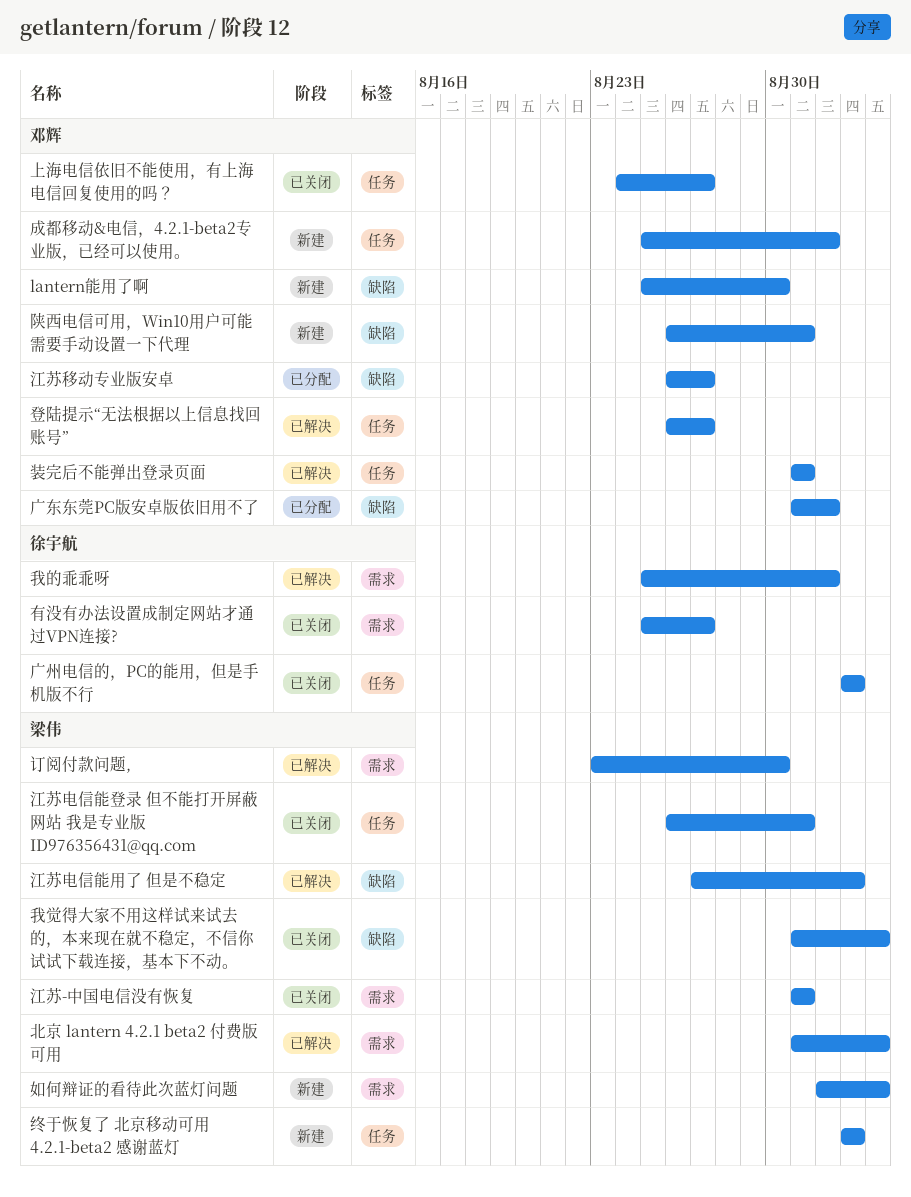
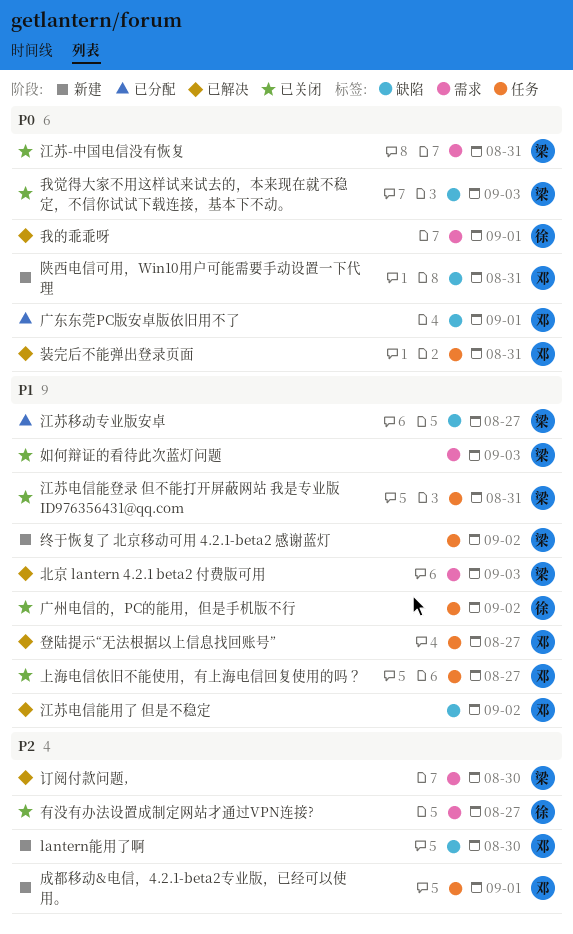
如何辩证的看待此次蓝灯问题, status: 新建 -> 已关闭
江苏电信能用了 但是不稳定, owner: 梁伟 -> 邓辉
江苏移动专业版安卓, owner: 邓辉 -> 梁伟

